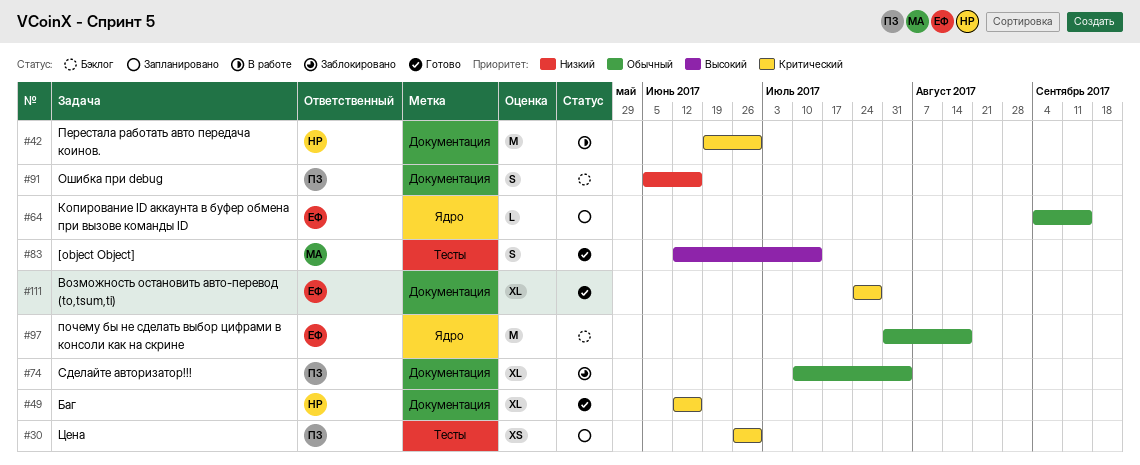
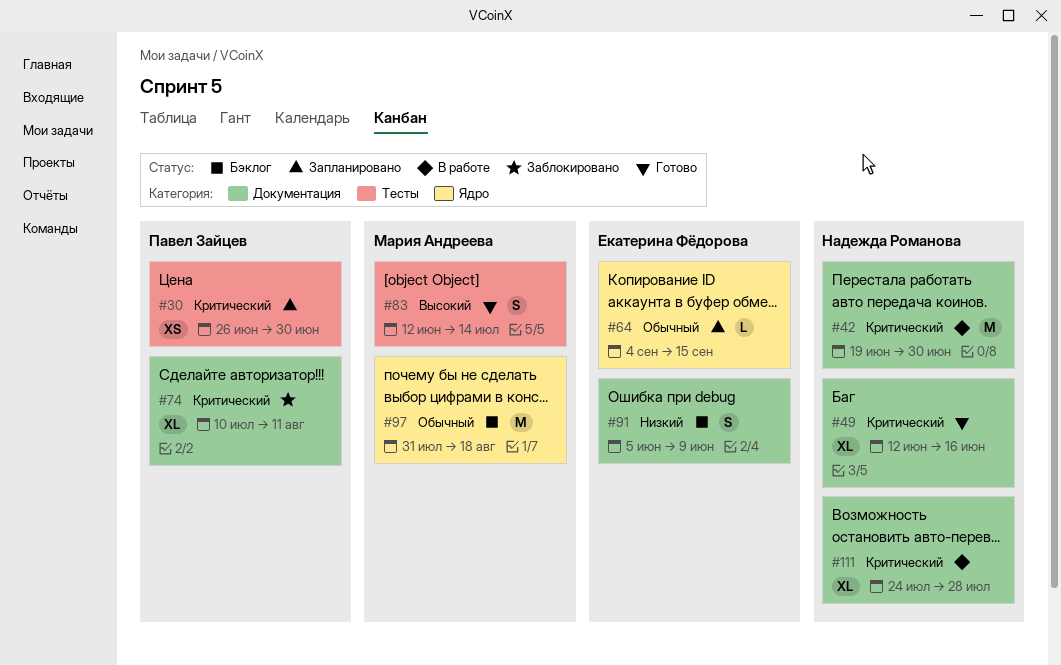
#74, priority: Обычный -> Критический
#74, due: Aug 4 -> Aug 11
#91, owner: Павел Зайцев -> Екатерина Фёдорова
#91, due: Jun 16 -> Jun 9
#97, owner: Екатерина Фёдорова -> Мария Андреева
#111, status: Готово -> В работе
#111, owner: Екатерина Фёдорова -> Надежда Романова

